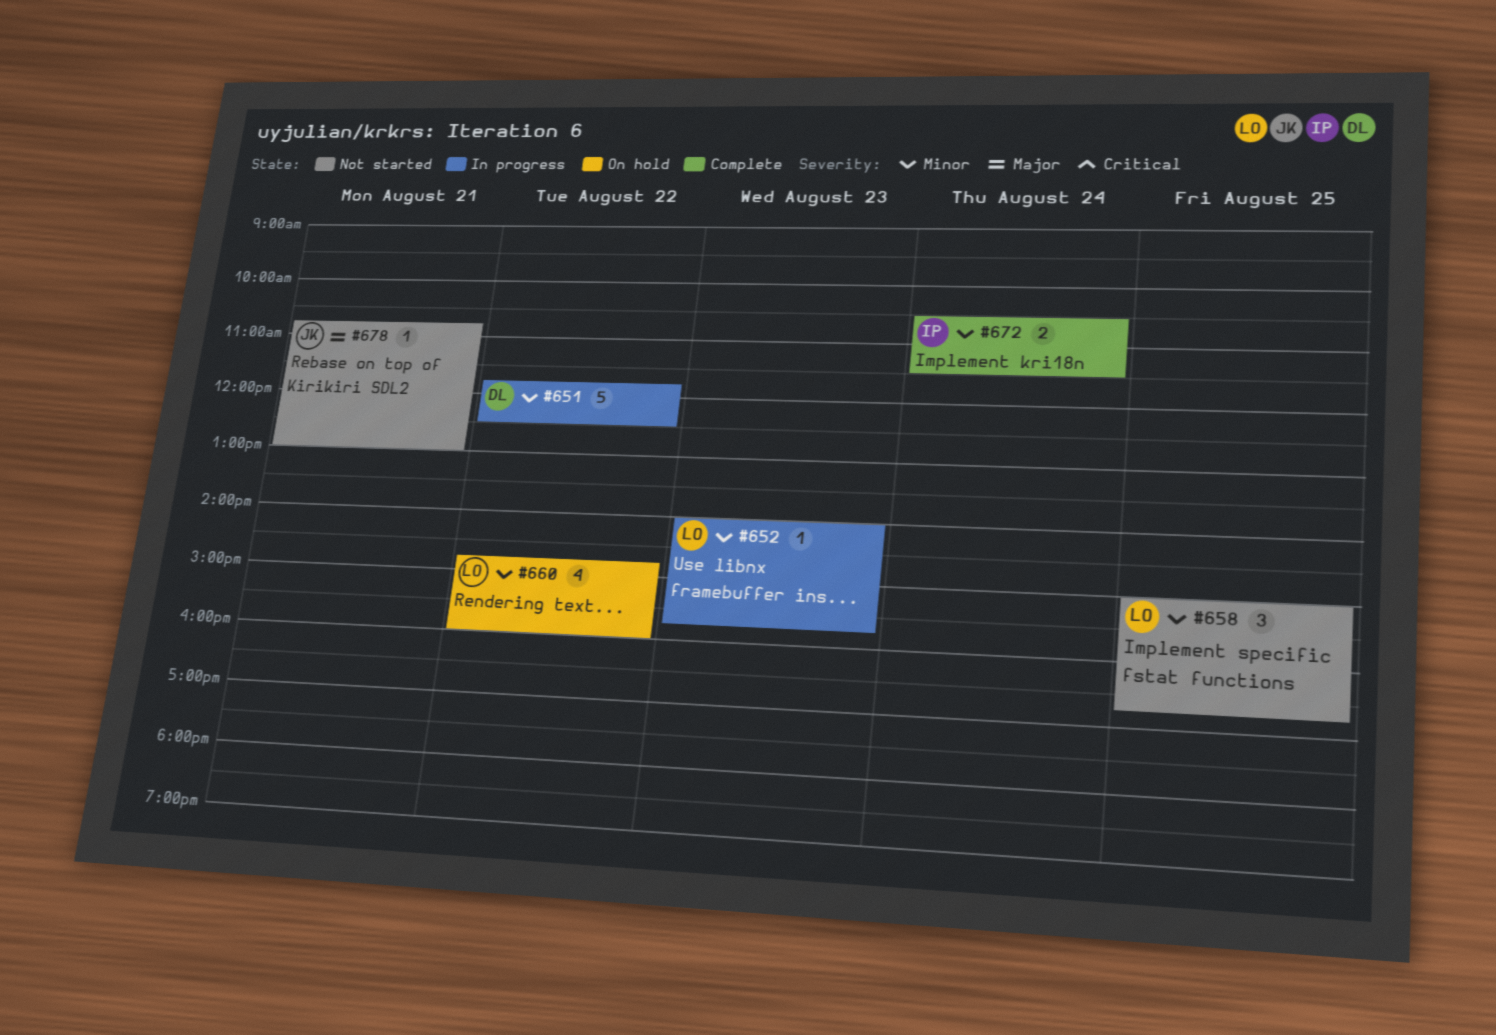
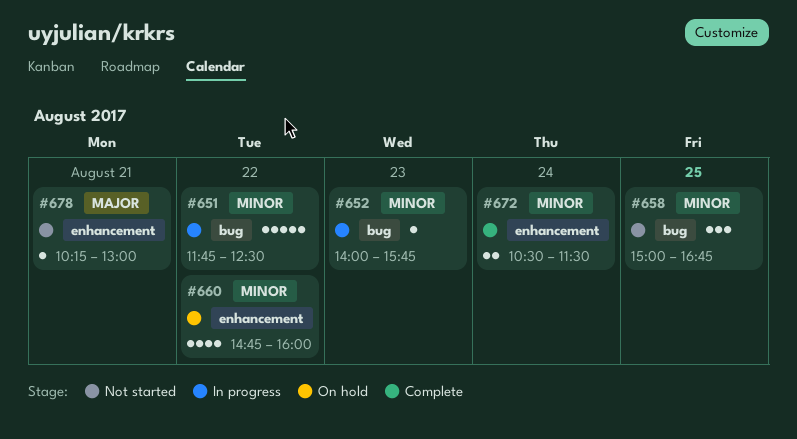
#678, begins: 10:45 -> 10:15

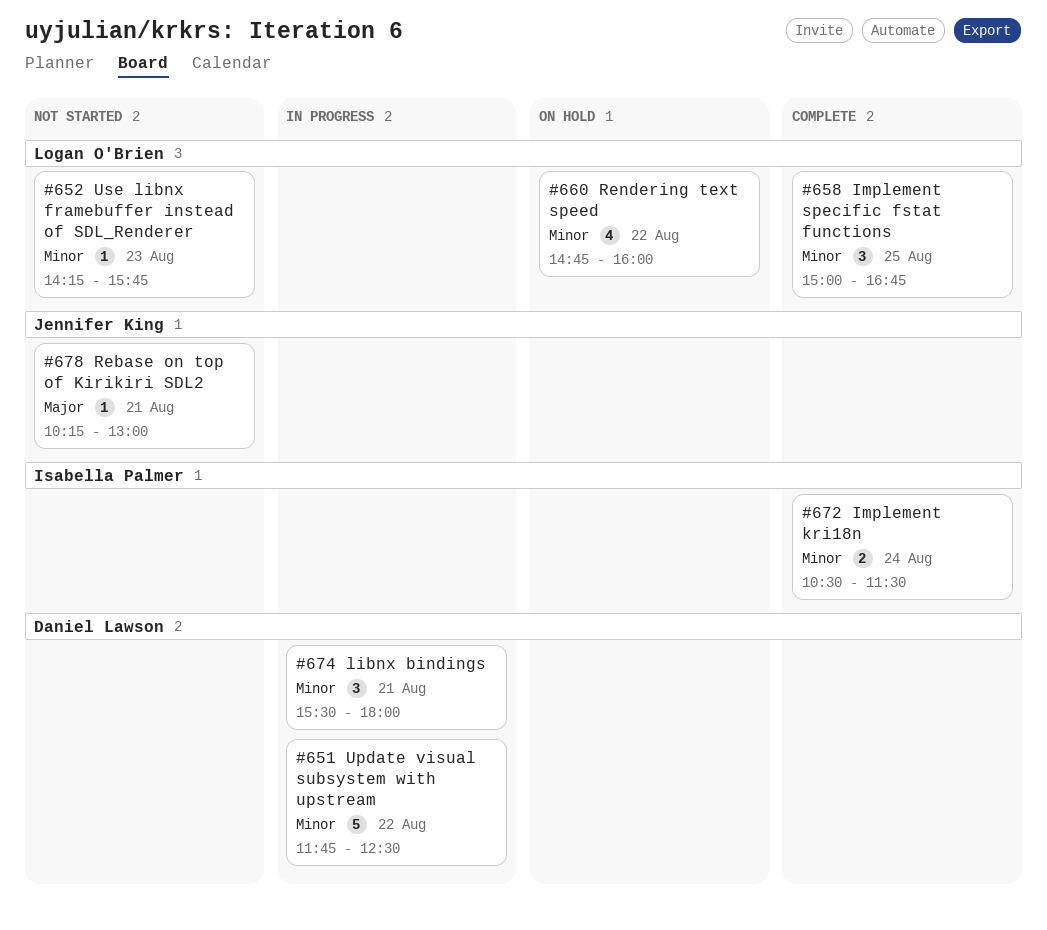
#652, status: In progress -> Not started
#652, begins: 14:00 -> 14:15
#658, status: Not started -> Complete
#674: none -> present

